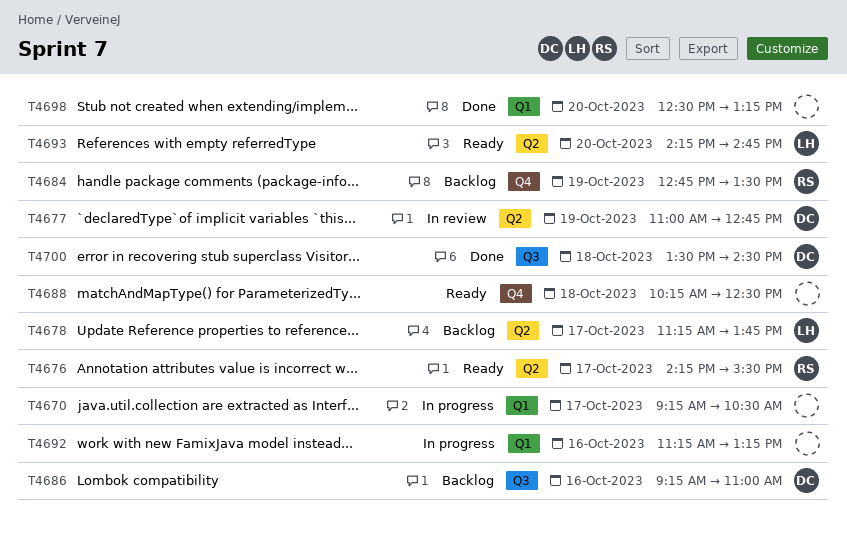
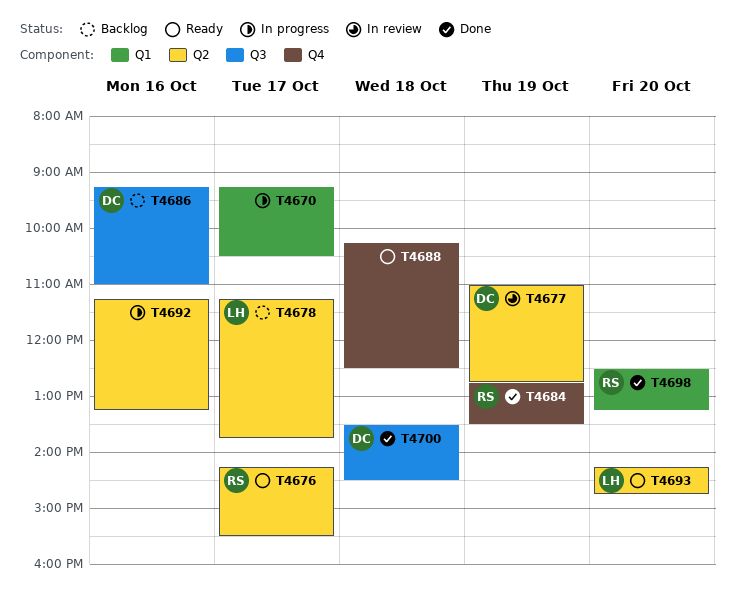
T4684, status: Backlog -> Done
T4692, label: Q1 -> Q2
T4698, owner: none -> RS

